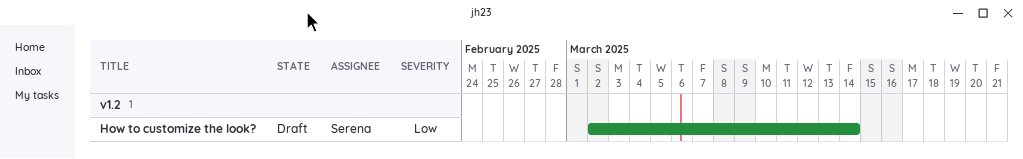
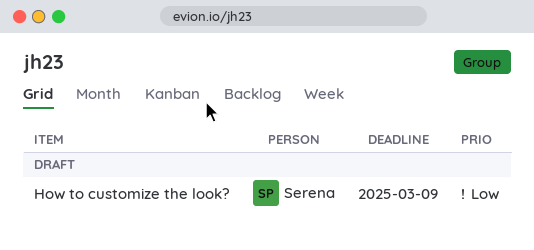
How to customize the look?, due: Mar 14 -> Mar 9

